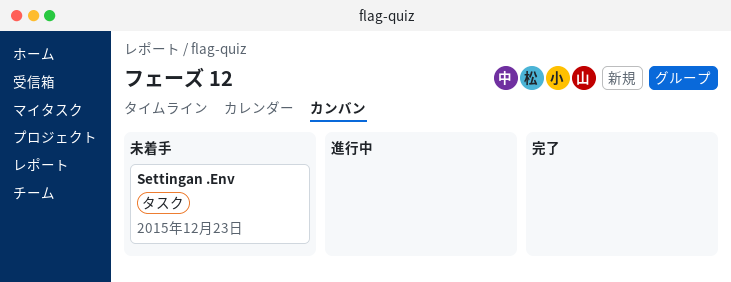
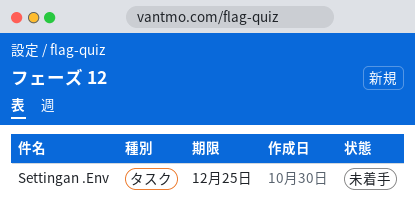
Settingan .Env, due: Dec 23 -> Dec 25

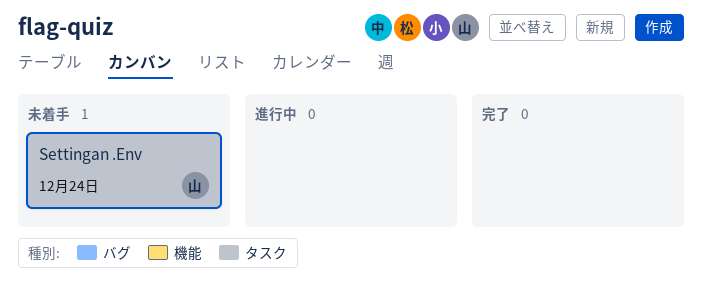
Settingan .Env, due: Dec 25 -> Dec 24

